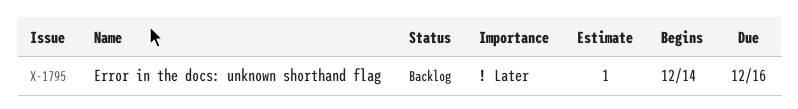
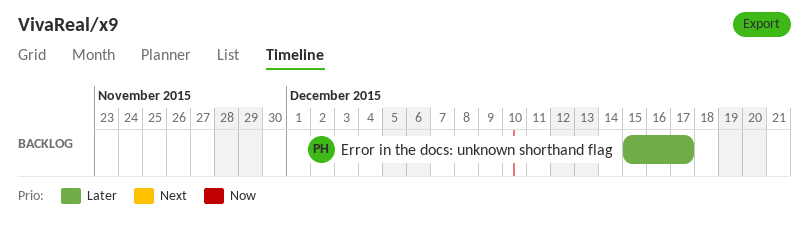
Error in the docs: unknown shorthand flag, start: Dec 14 -> Dec 15
Error in the docs: unknown shorthand flag, due: Dec 16 -> Dec 17

